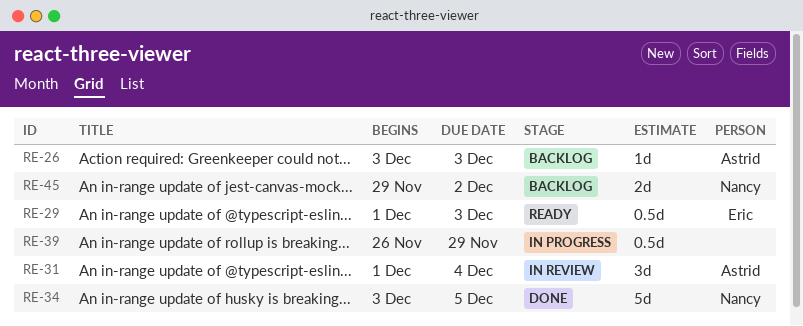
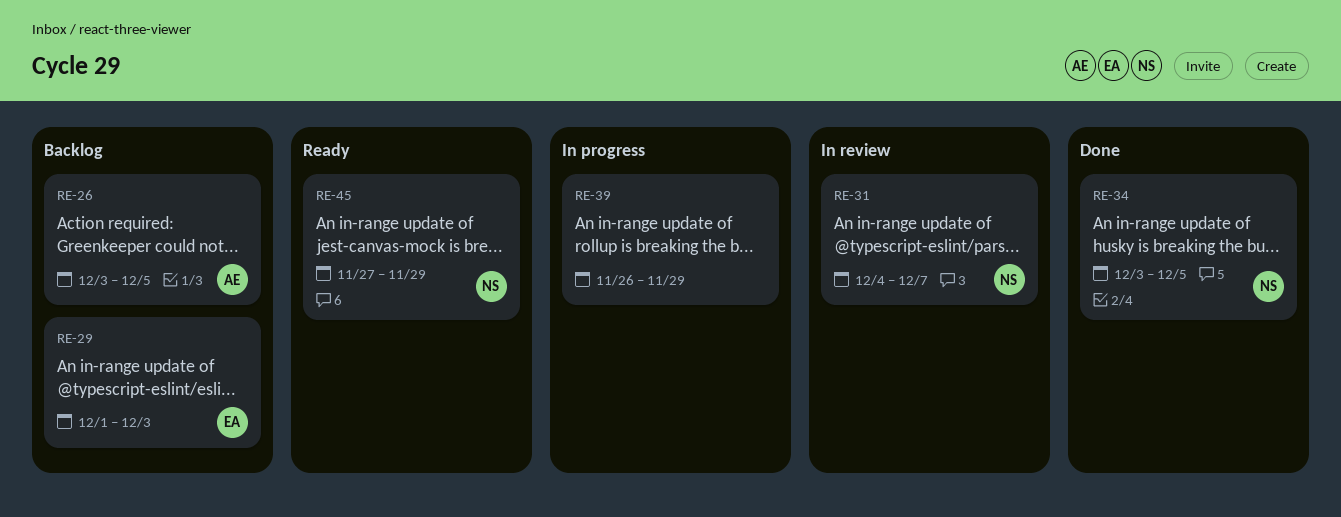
RE-26, due: Dec 3 -> Dec 5
RE-29, status: Ready -> Backlog
RE-31, owner: Astrid -> Nancy
RE-31, start: Dec 1 -> Dec 4
RE-31, due: Dec 4 -> Dec 7
RE-45, status: Backlog -> Ready
RE-45, start: Nov 29 -> Nov 27
RE-45, due: Dec 2 -> Nov 29

